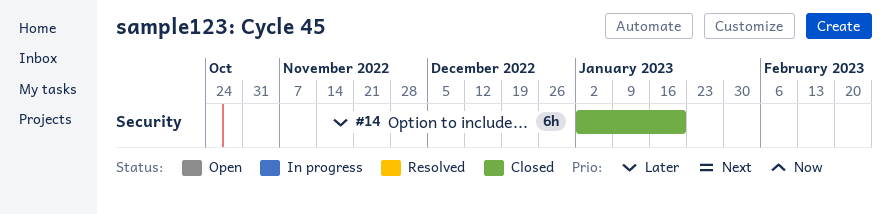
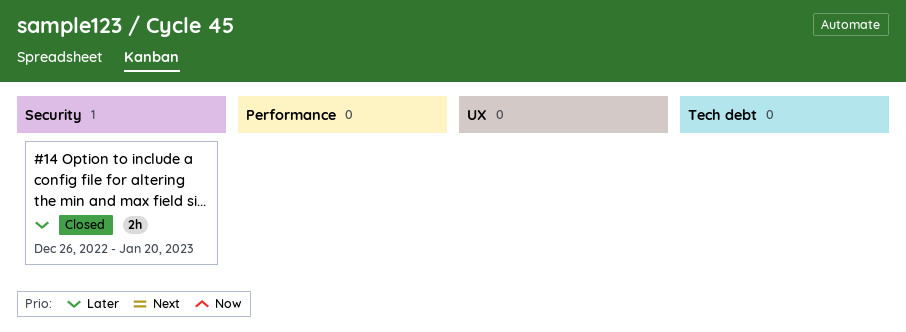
#14, estimate: 6h -> 2h
#14, start: Jan 2 -> Dec 26

